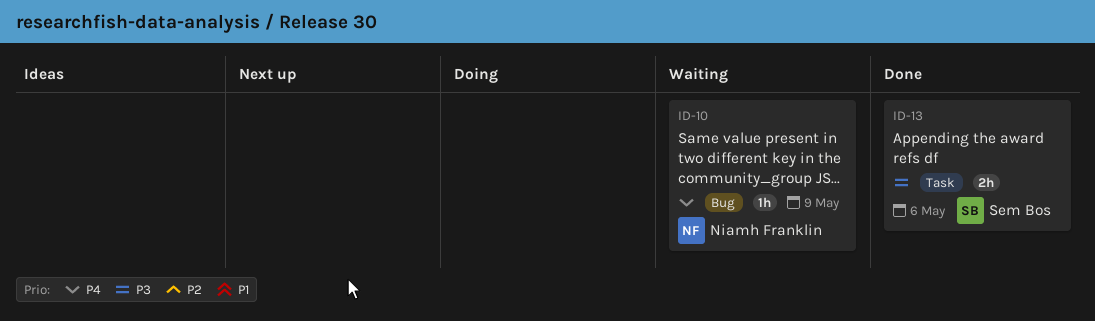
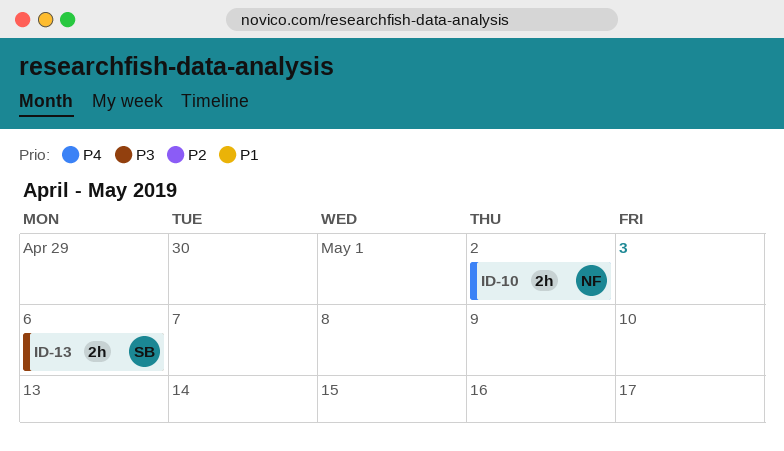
ID-10, estimate: 1h -> 2h
ID-10, due: May 9 -> May 2

